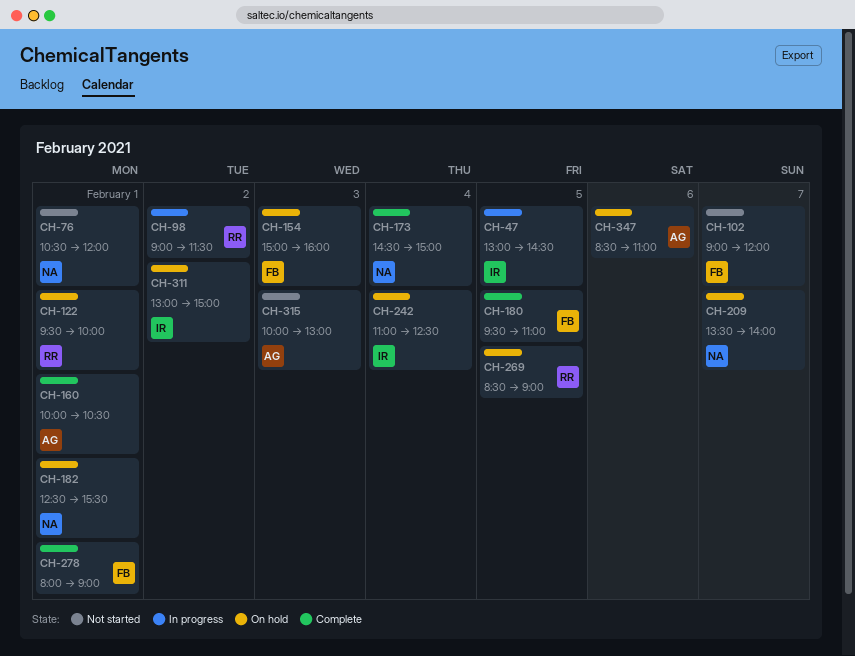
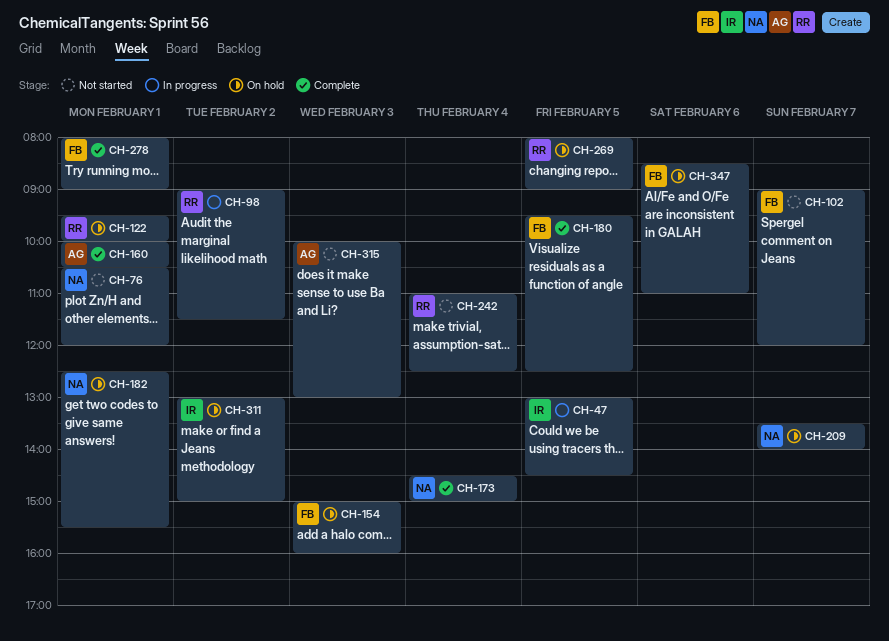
CH-180, ends: 11:00 -> 12:30
CH-242, status: On hold -> Not started
CH-242, owner: IR -> RR
CH-269, begins: 08:30 -> 08:00
CH-347, owner: AG -> FB

